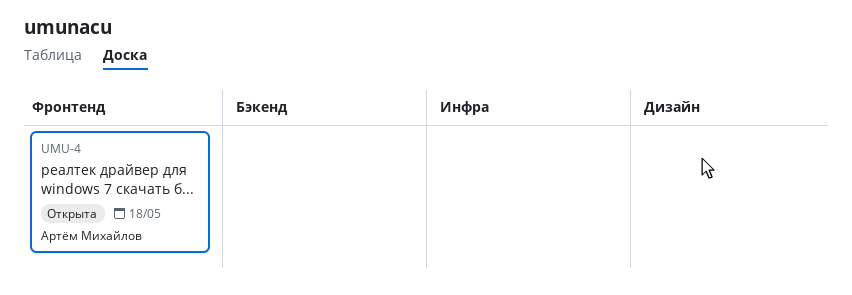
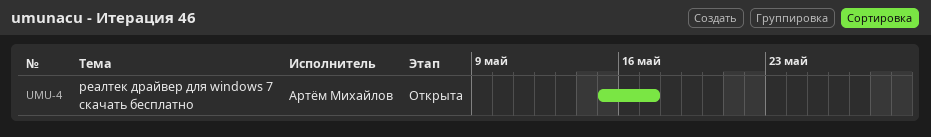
UMU-4, due: May 18 -> May 17

